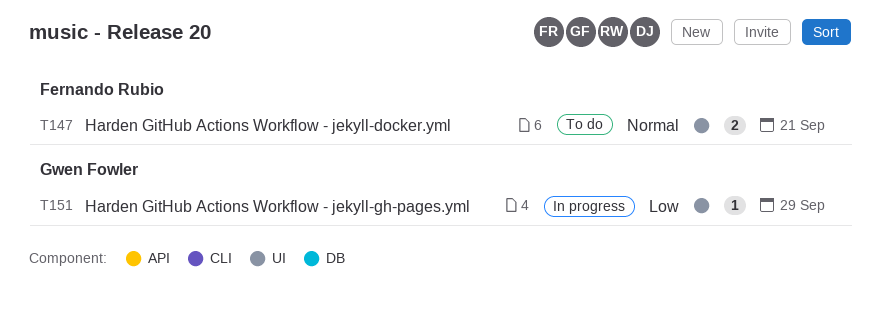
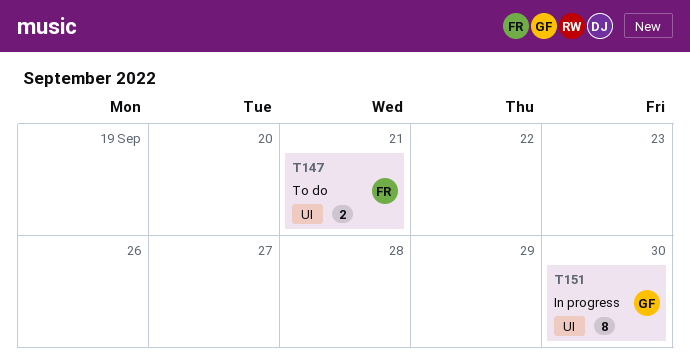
T151, estimate: 1 -> 8
T151, due: Sep 29 -> Sep 30

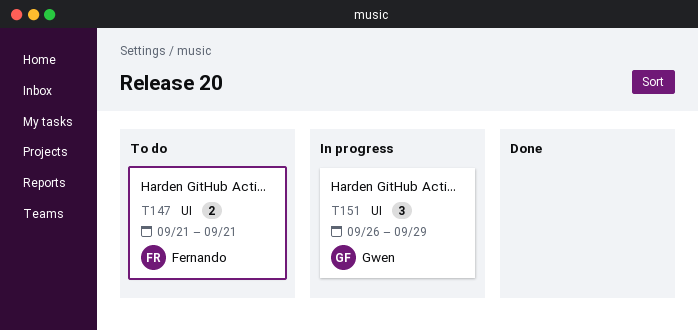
T151, estimate: 8 -> 3
T151, due: Sep 30 -> Sep 29

